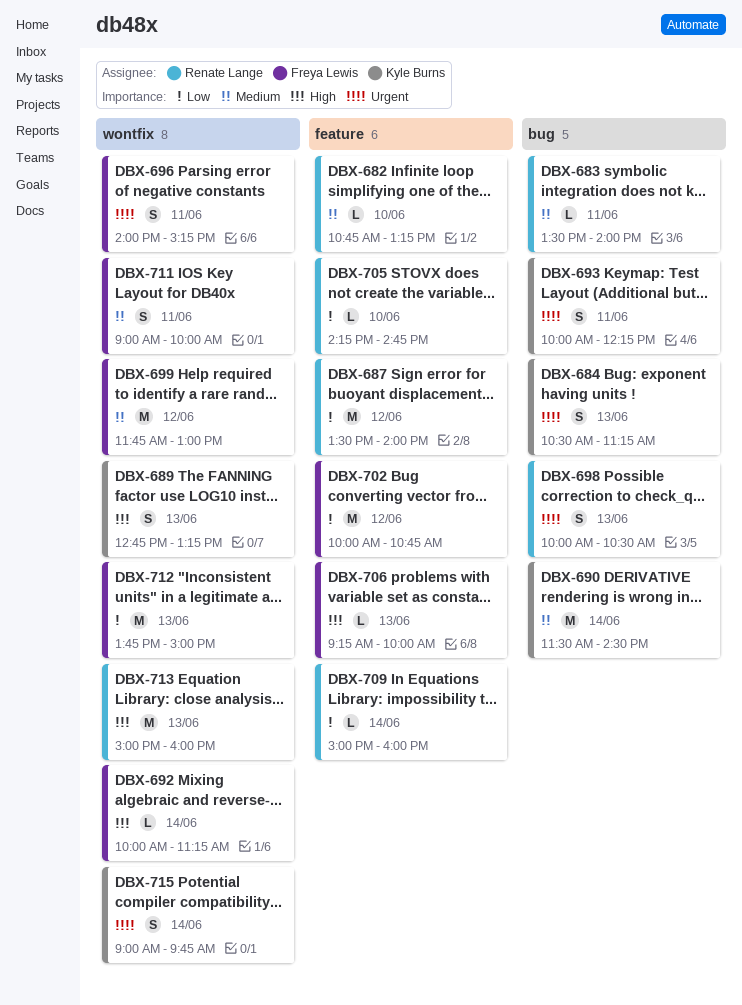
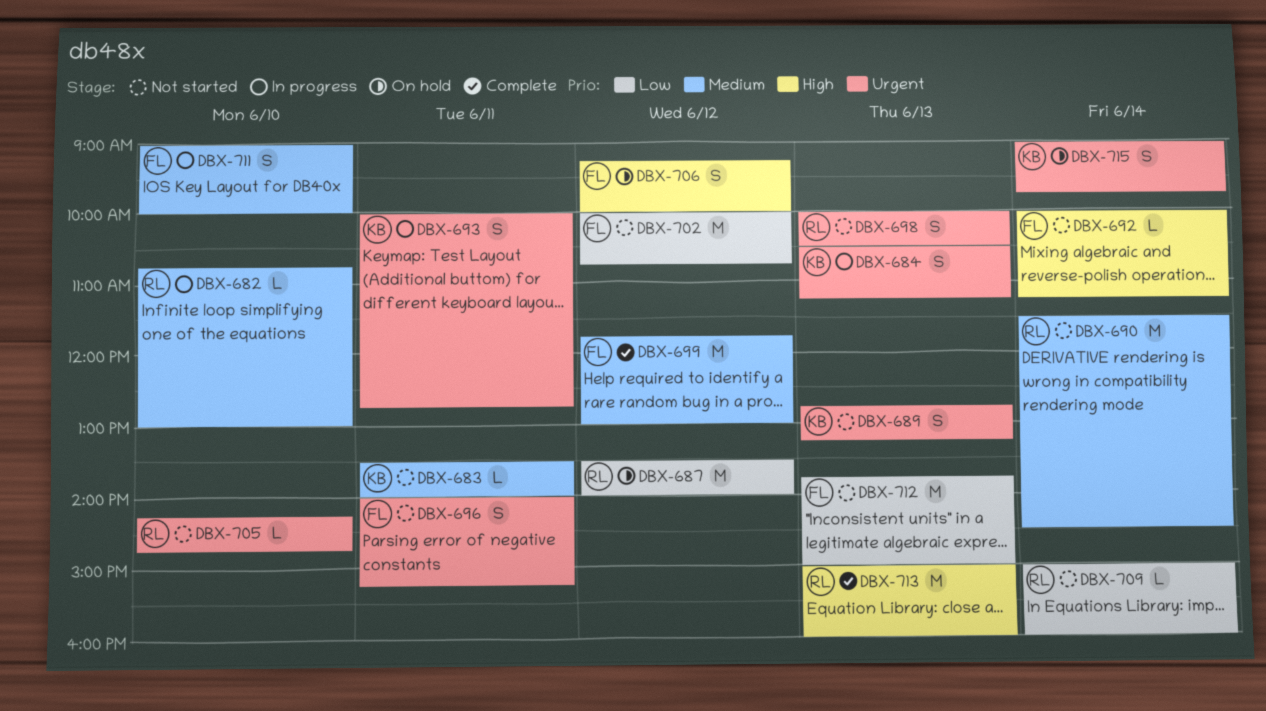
DBX-682, ends: 13:15 -> 13:00
DBX-683, owner: Renate Lange -> Kyle Burns
DBX-689, priority: High -> Urgent
DBX-690, owner: Kyle Burns -> Renate Lange
DBX-693, ends: 12:15 -> 12:45
DBX-705, priority: Low -> Urgent
DBX-706, estimate: L -> S
DBX-706, day: Jun 13 -> Jun 12
DBX-711, day: Jun 11 -> Jun 10

